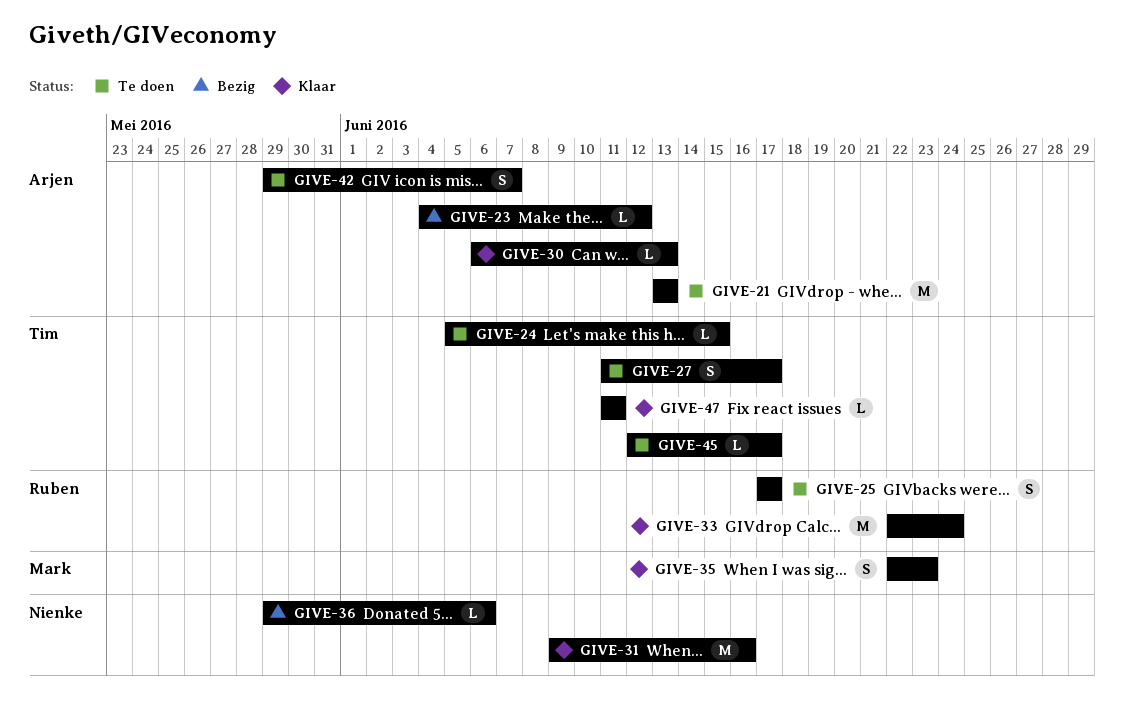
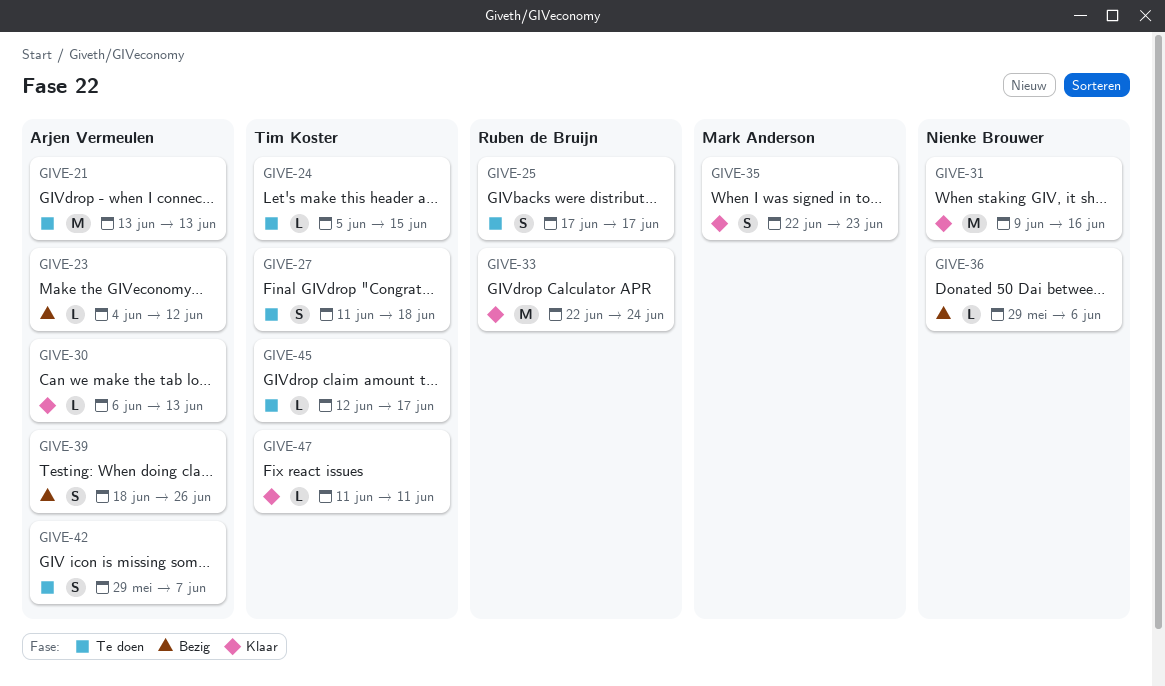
GIVE-27, due: Jun 17 -> Jun 18
GIVE-39: none -> present

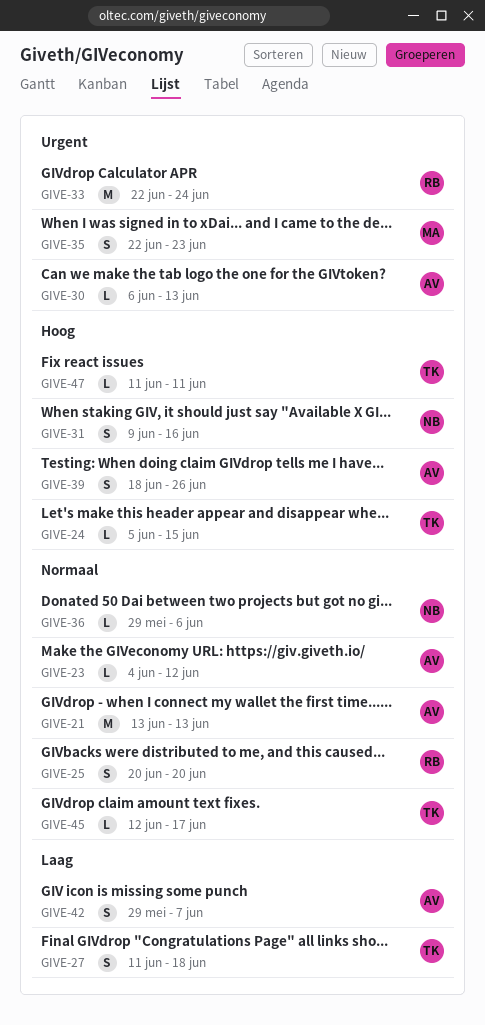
GIVE-25, start: Jun 17 -> Jun 20
GIVE-25, due: Jun 17 -> Jun 20
GIVE-31, estimate: M -> S

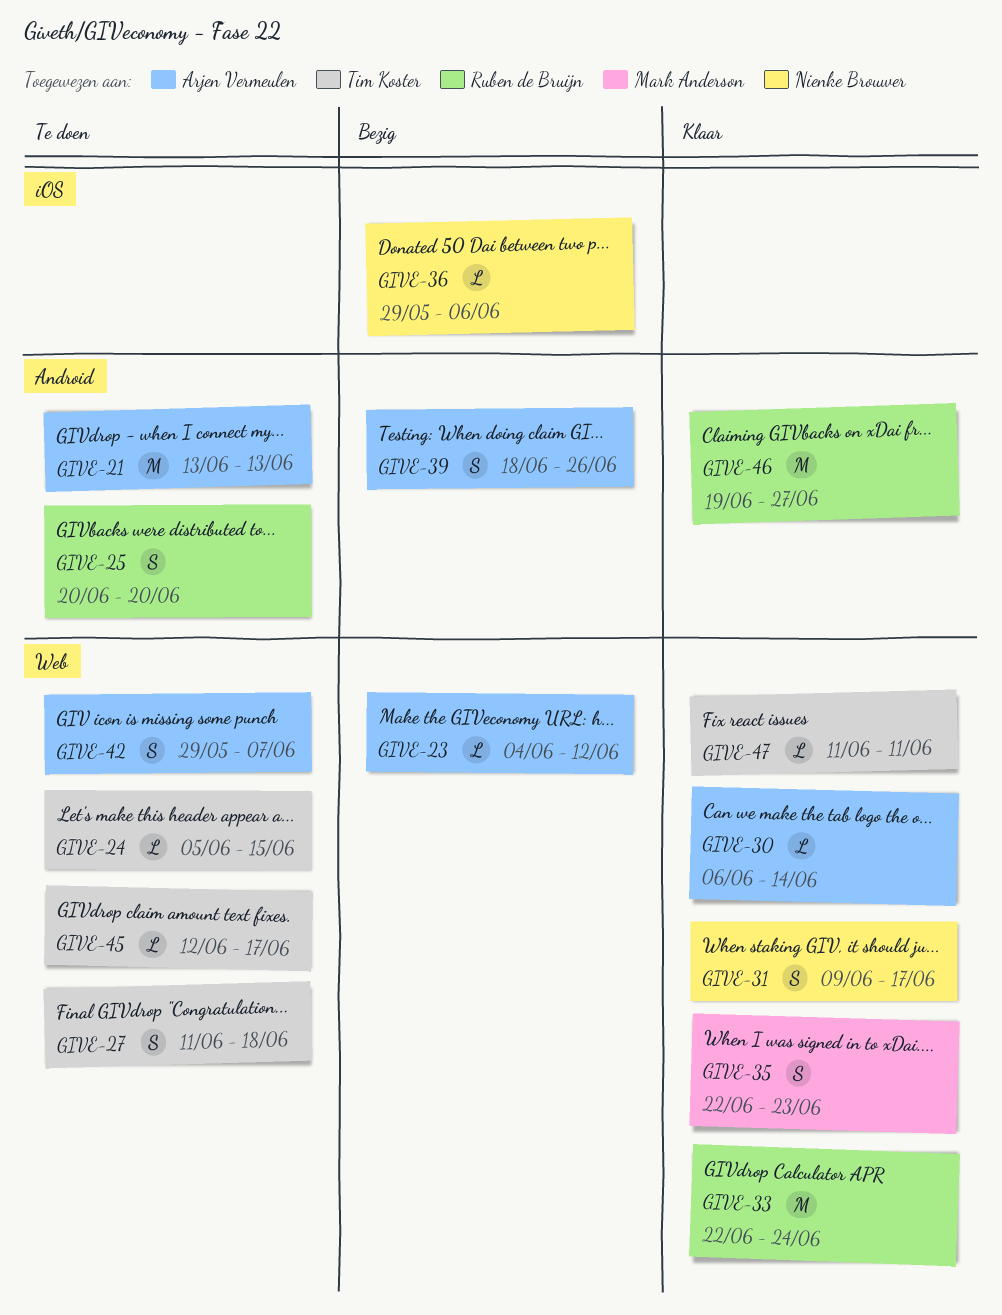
GIVE-30, due: Jun 13 -> Jun 14
GIVE-31, due: Jun 16 -> Jun 17
GIVE-46: none -> present

